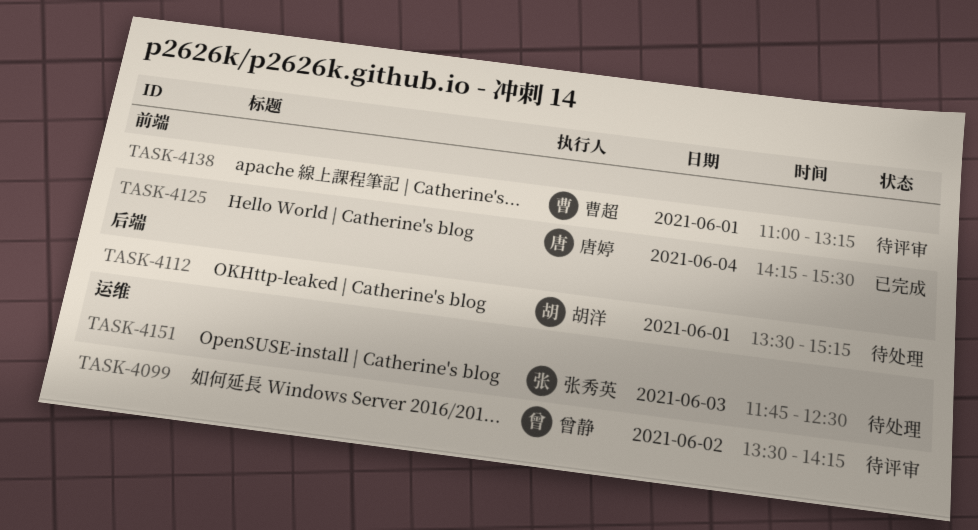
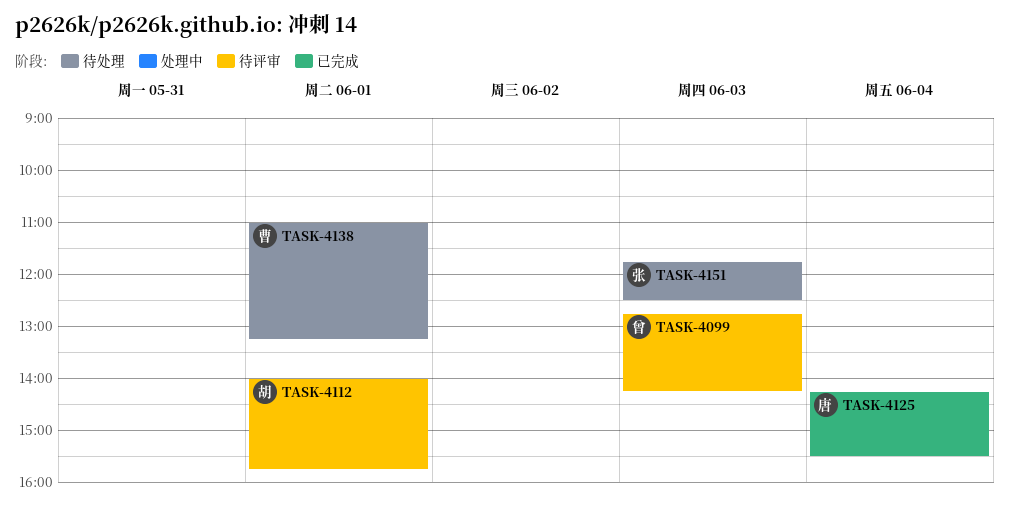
TASK-4099, day: Jun 2 -> Jun 3
TASK-4099, begins: 13:30 -> 12:45
TASK-4112, status: 待处理 -> 待评审
TASK-4112, begins: 13:30 -> 14:00
TASK-4112, ends: 15:15 -> 15:45
TASK-4138, status: 待评审 -> 待处理

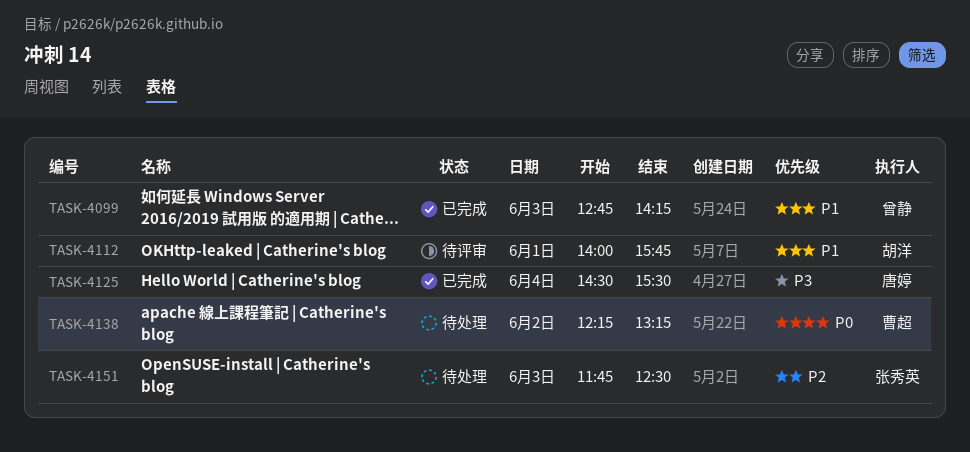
TASK-4099, status: 待评审 -> 已完成
TASK-4125, begins: 14:15 -> 14:30
TASK-4138, day: Jun 1 -> Jun 2
TASK-4138, begins: 11:00 -> 12:15

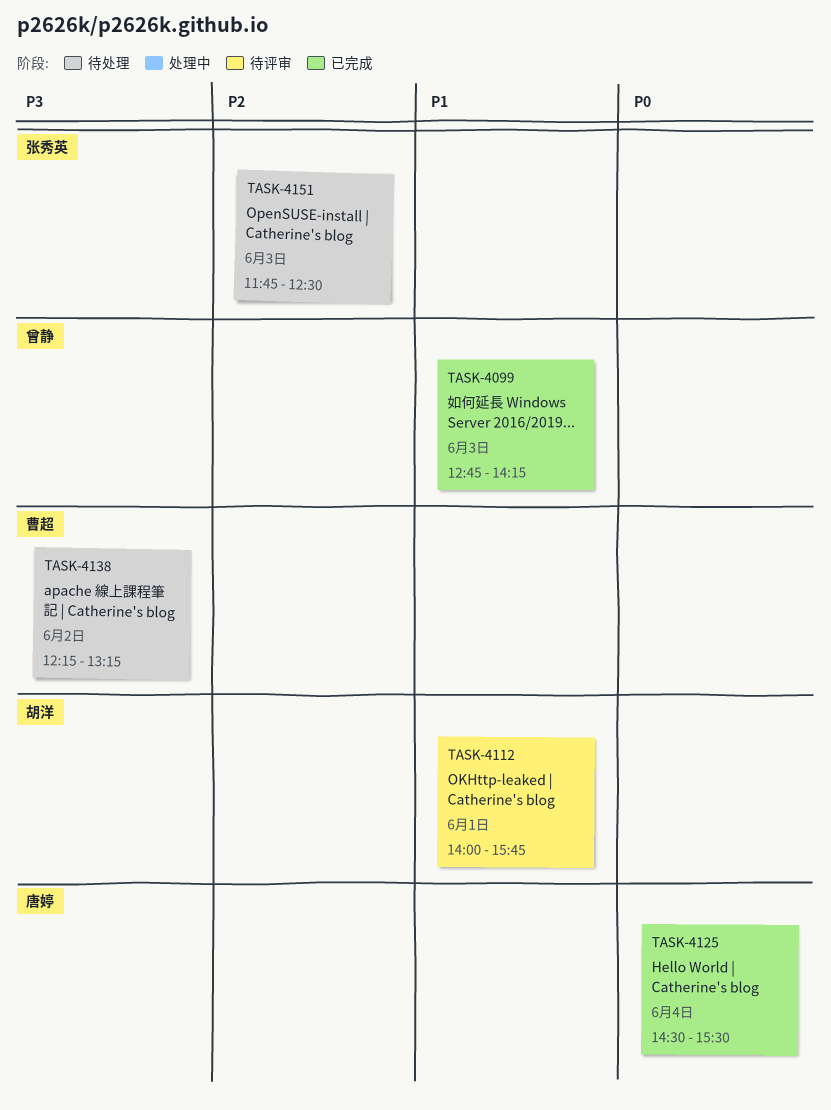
TASK-4125, priority: P3 -> P0
TASK-4138, priority: P0 -> P3

